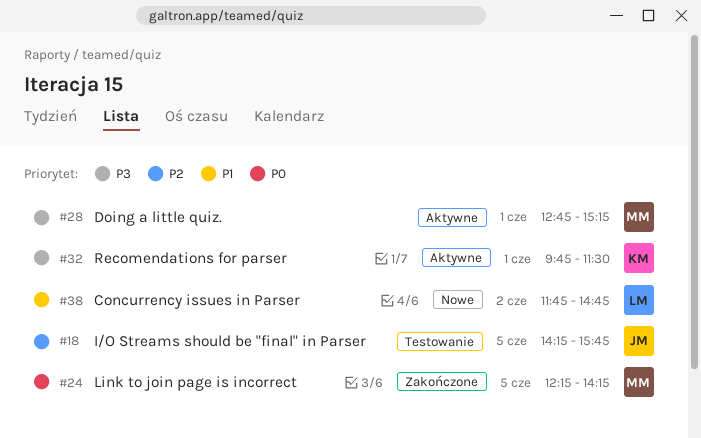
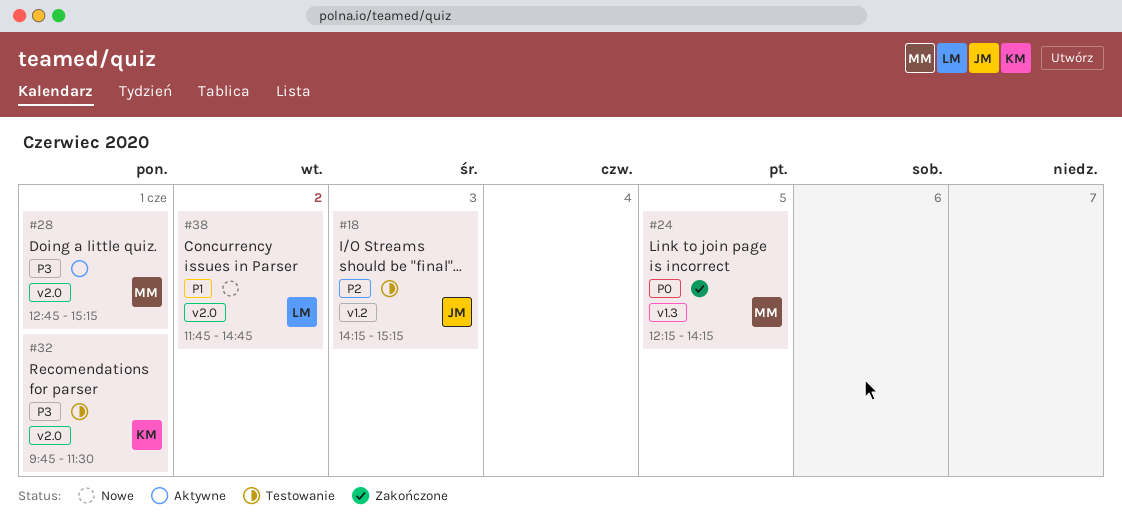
#18, day: Jun 5 -> Jun 3
#18, ends: 15:45 -> 15:15
#32, status: Aktywne -> Testowanie

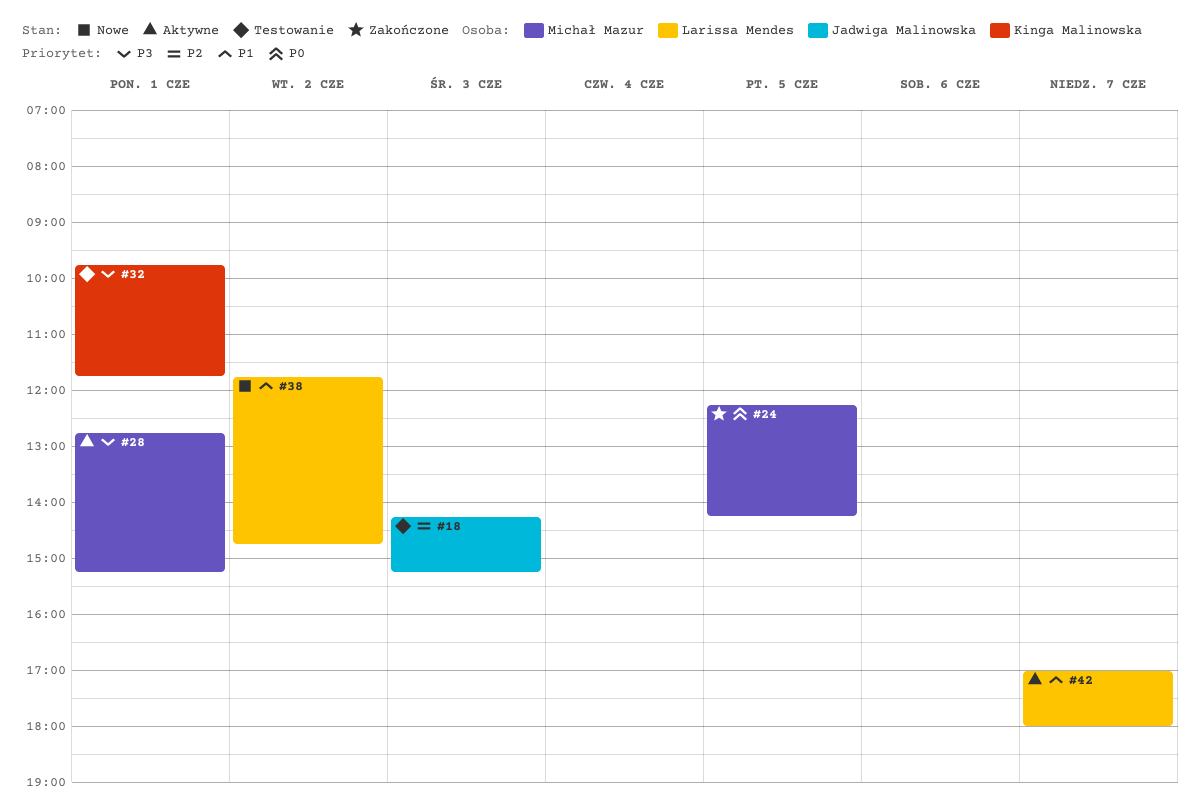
#32, ends: 11:30 -> 11:45
#42: none -> present

